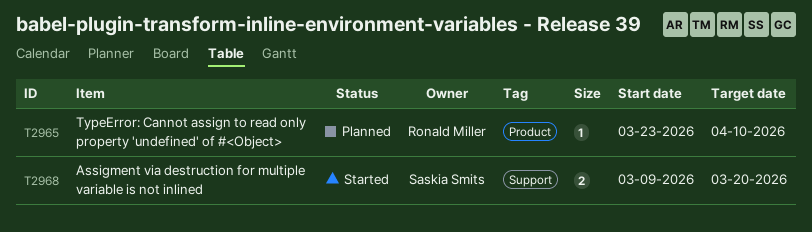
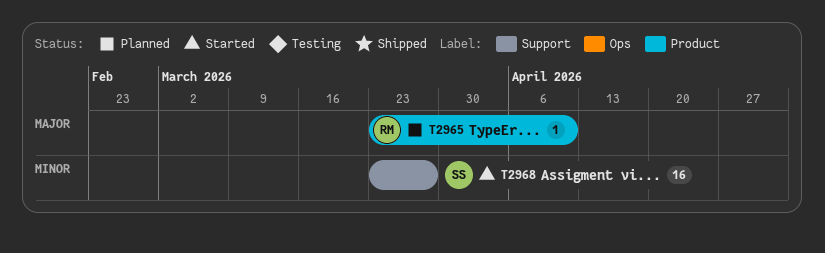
T2968, estimate: 2 -> 16
T2968, start: Mar 9 -> Mar 23
T2968, due: Mar 20 -> Mar 27

